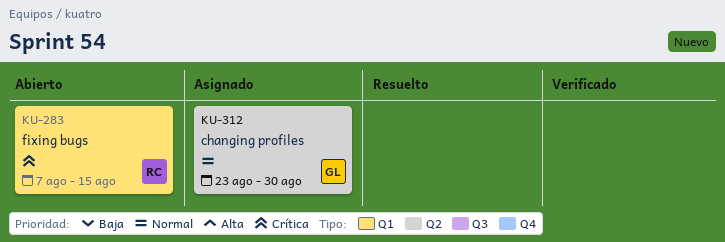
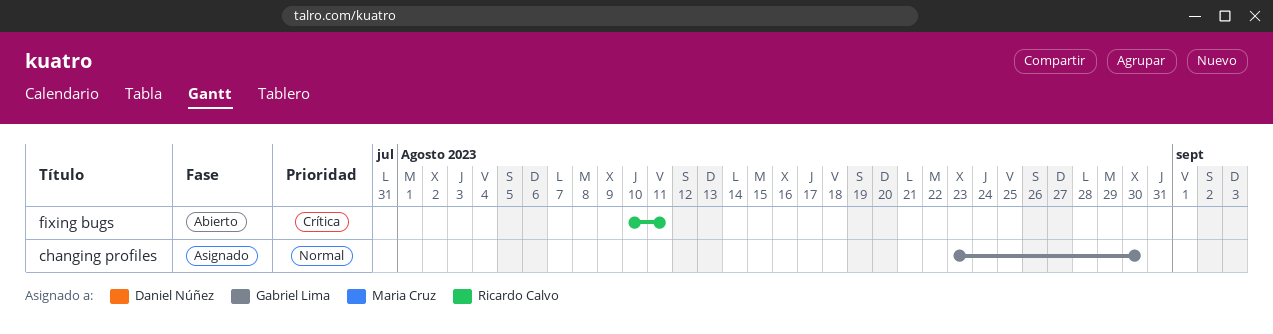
fixing bugs, start: Aug 7 -> Aug 10
fixing bugs, due: Aug 15 -> Aug 11

